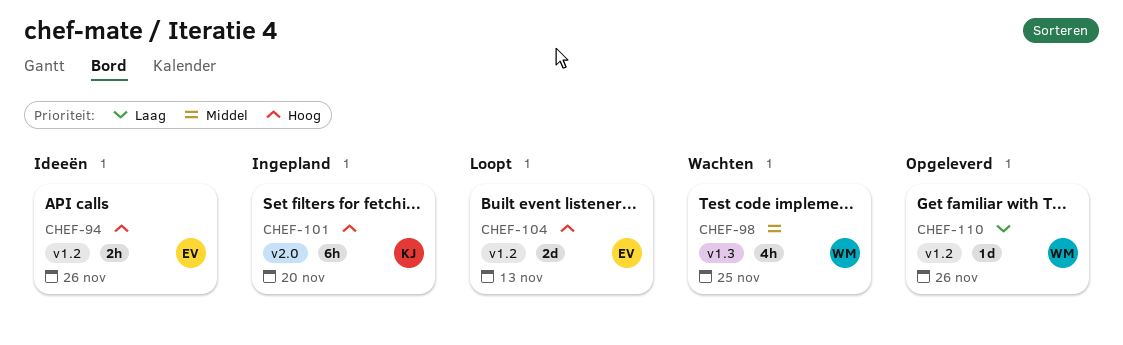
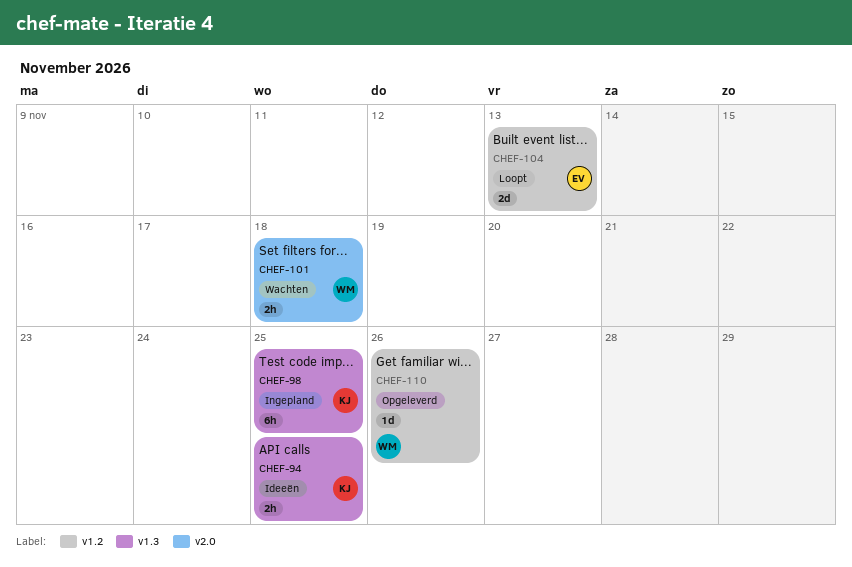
CHEF-94, owner: EV -> KJ
CHEF-94, label: v1.2 -> v1.3
CHEF-94, due: Nov 26 -> Nov 25
CHEF-98, status: Wachten -> Ingepland
CHEF-98, owner: WM -> KJ
CHEF-98, estimate: 4h -> 6h
CHEF-101, status: Ingepland -> Wachten
CHEF-101, owner: KJ -> WM
CHEF-101, estimate: 6h -> 2h
CHEF-101, due: Nov 20 -> Nov 18

